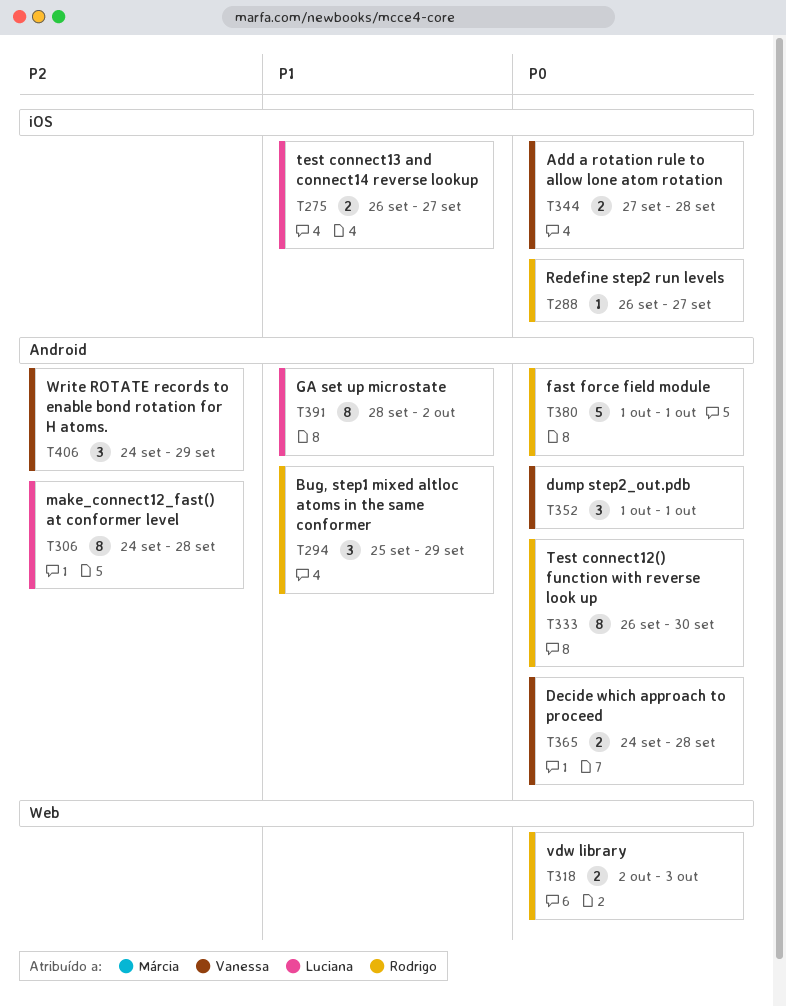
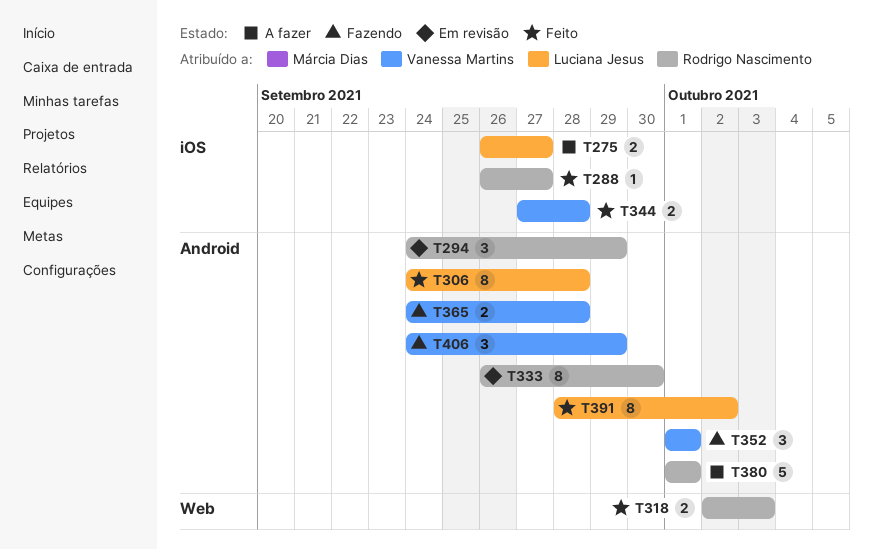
T294, start: Sep 25 -> Sep 24

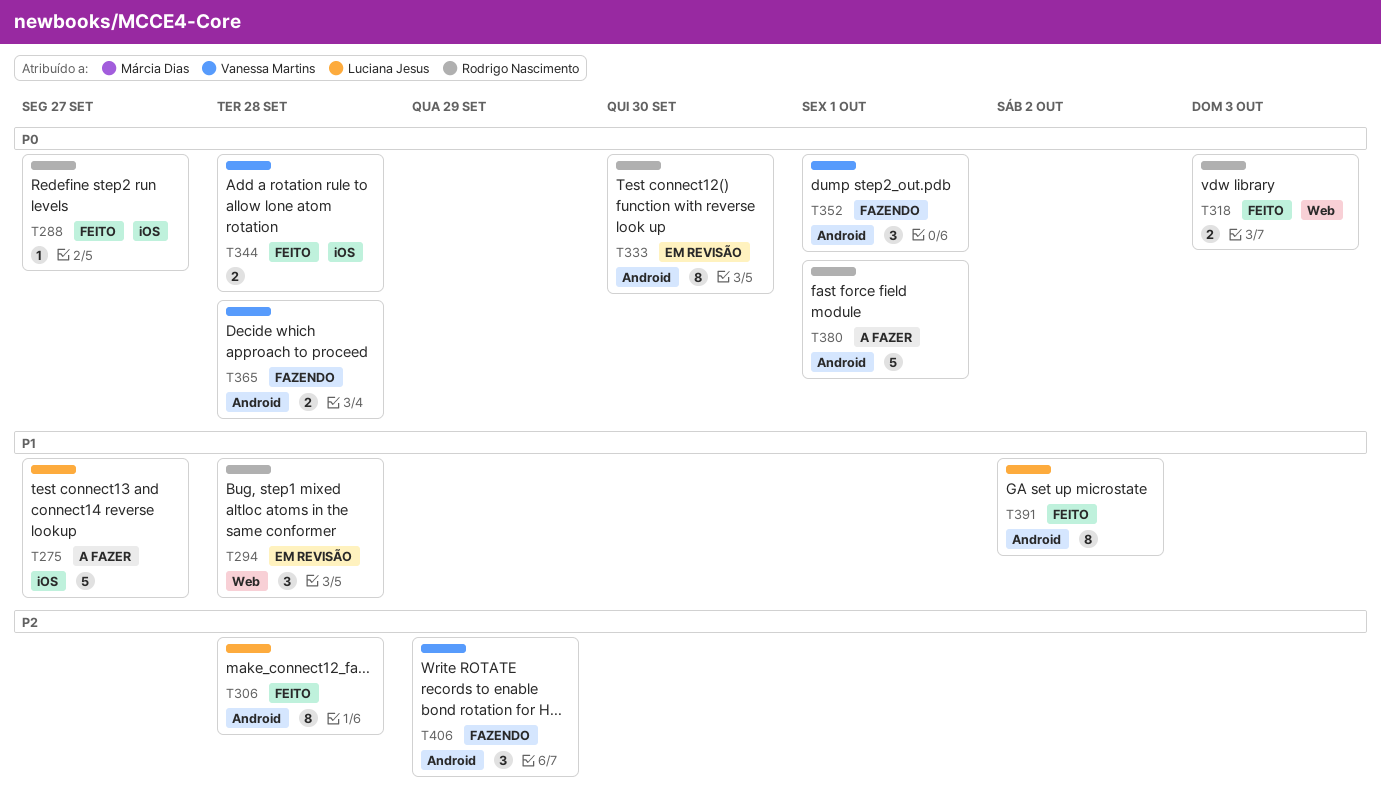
T275, estimate: 2 -> 5
T294, label: Android -> Web
T294, due: Sep 29 -> Sep 28

